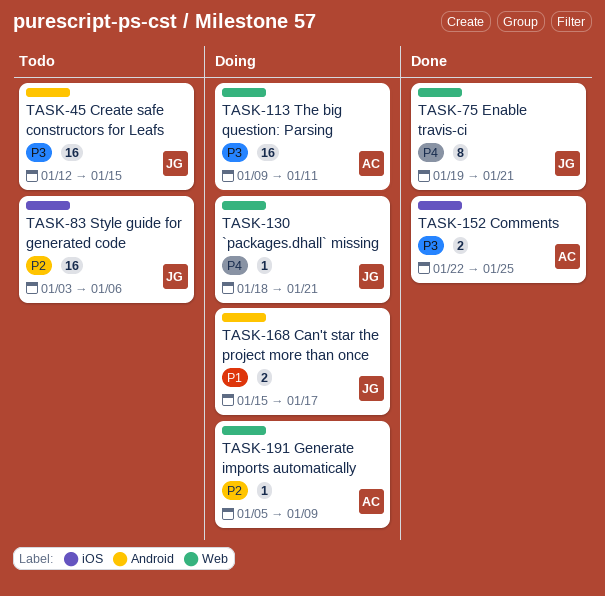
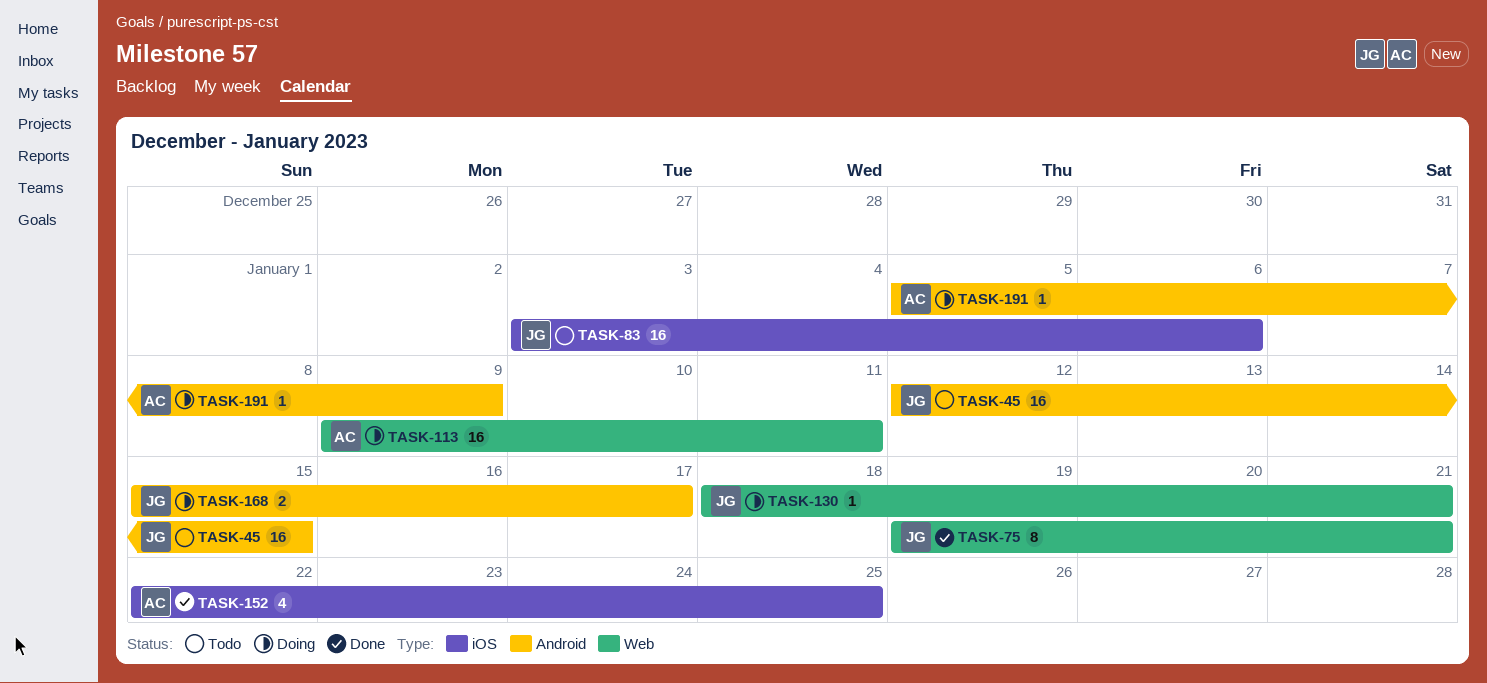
TASK-152, estimate: 2 -> 4
TASK-191, label: Web -> Android

